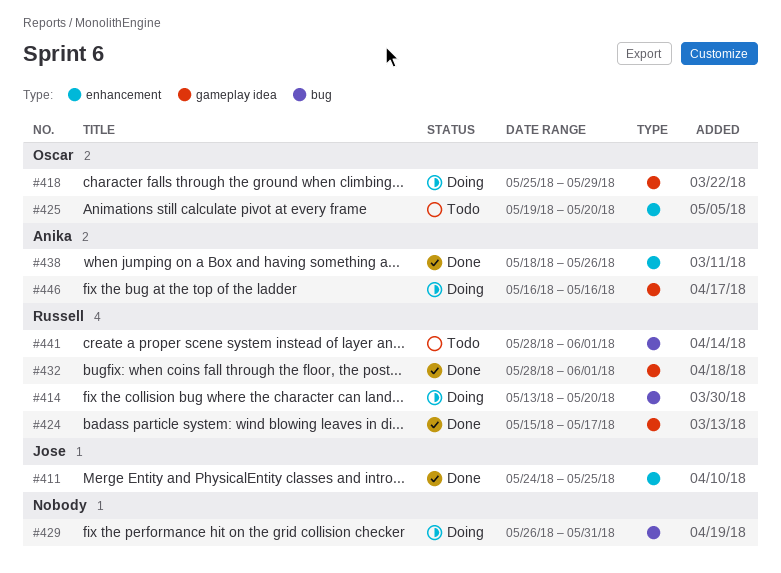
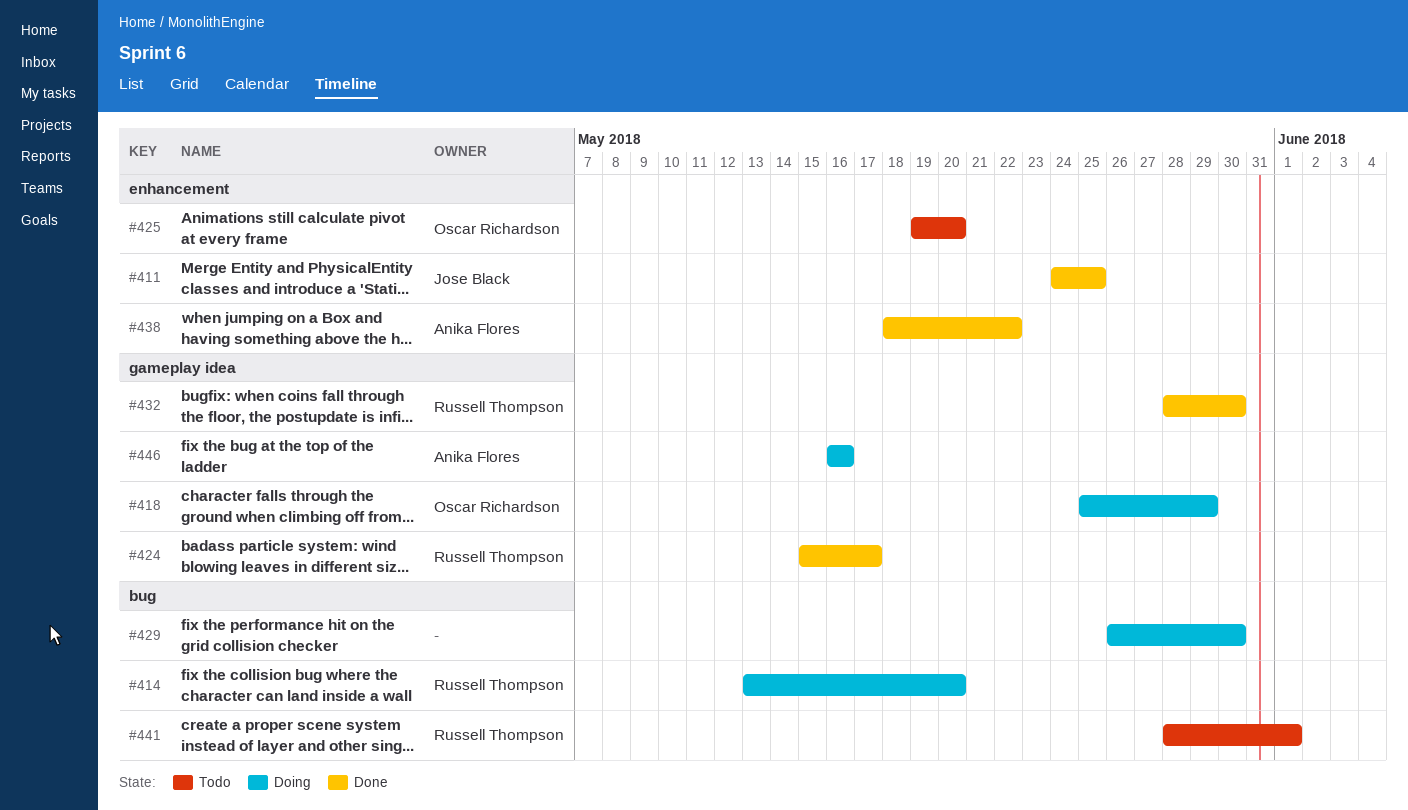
#429, due: May 31 -> May 30
#432, due: Jun 1 -> May 30
#438, due: May 26 -> May 22

